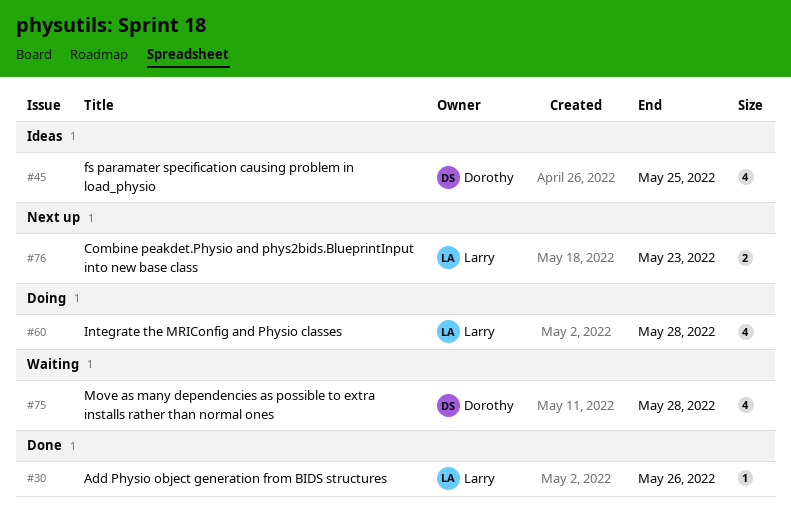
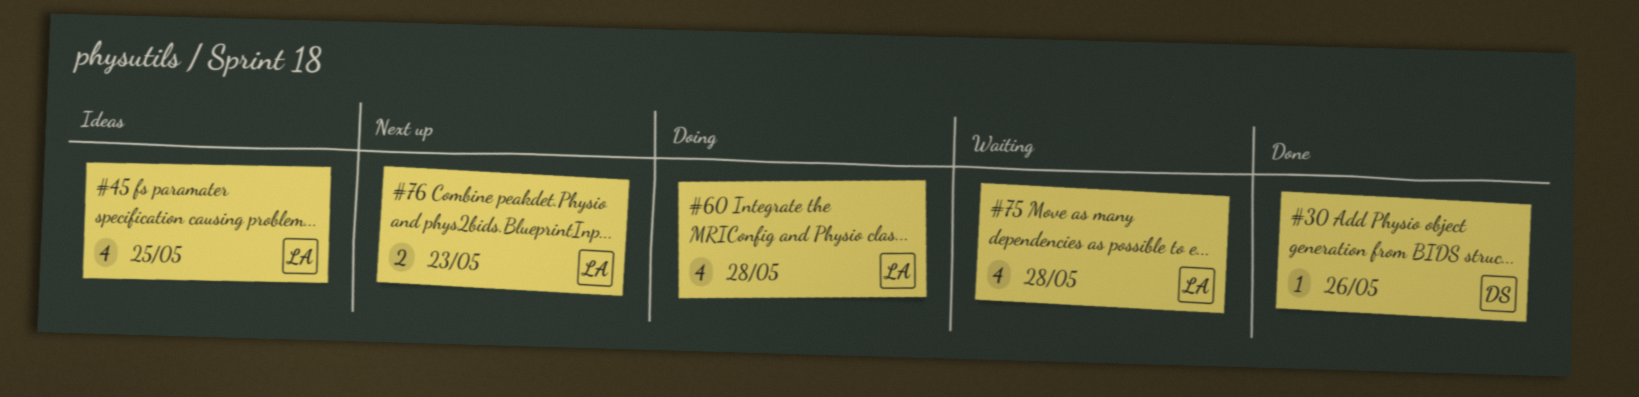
#30, owner: Larry -> Dorothy
#45, owner: Dorothy -> Larry
#75, owner: Dorothy -> Larry

